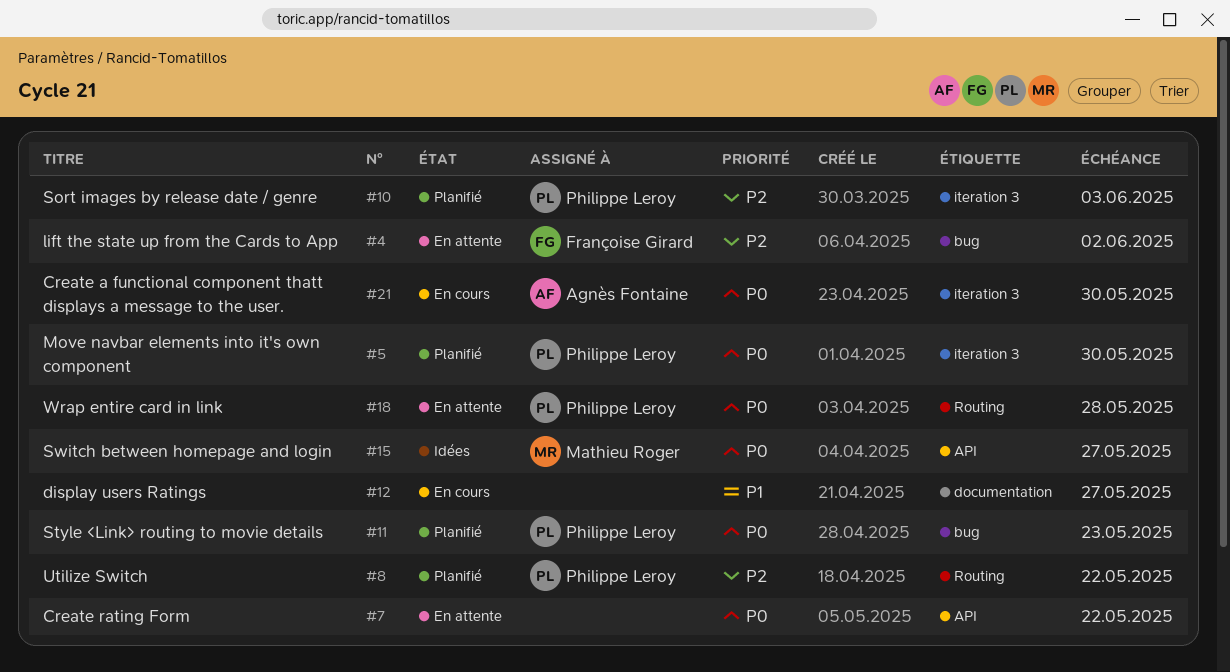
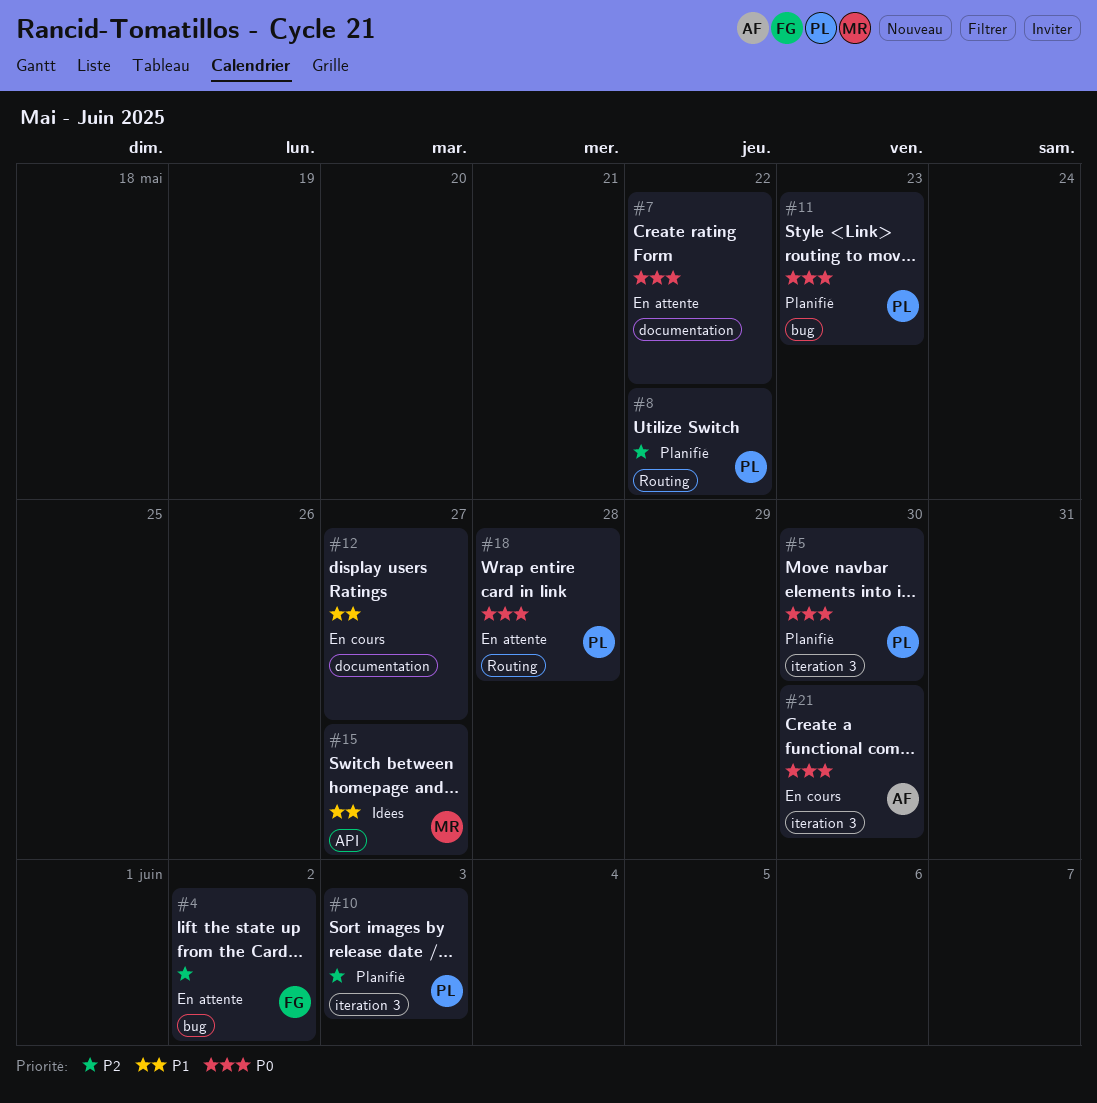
#7, label: API -> documentation
#15, priority: P0 -> P1

